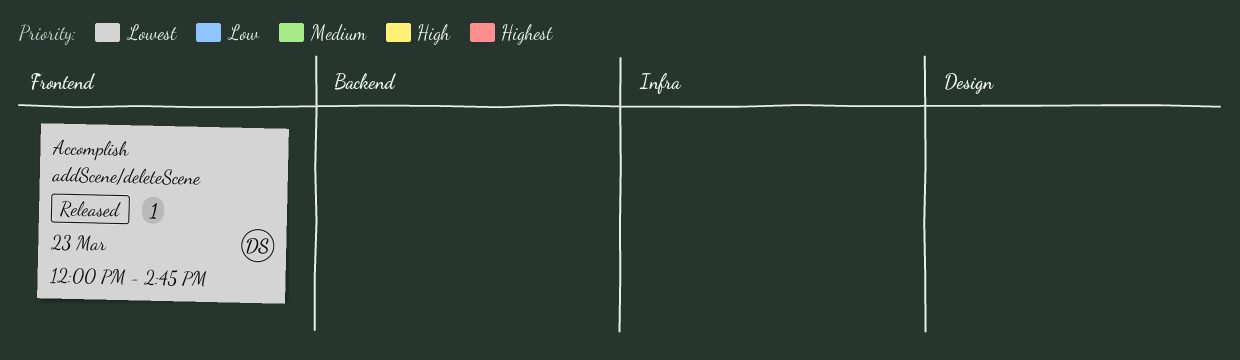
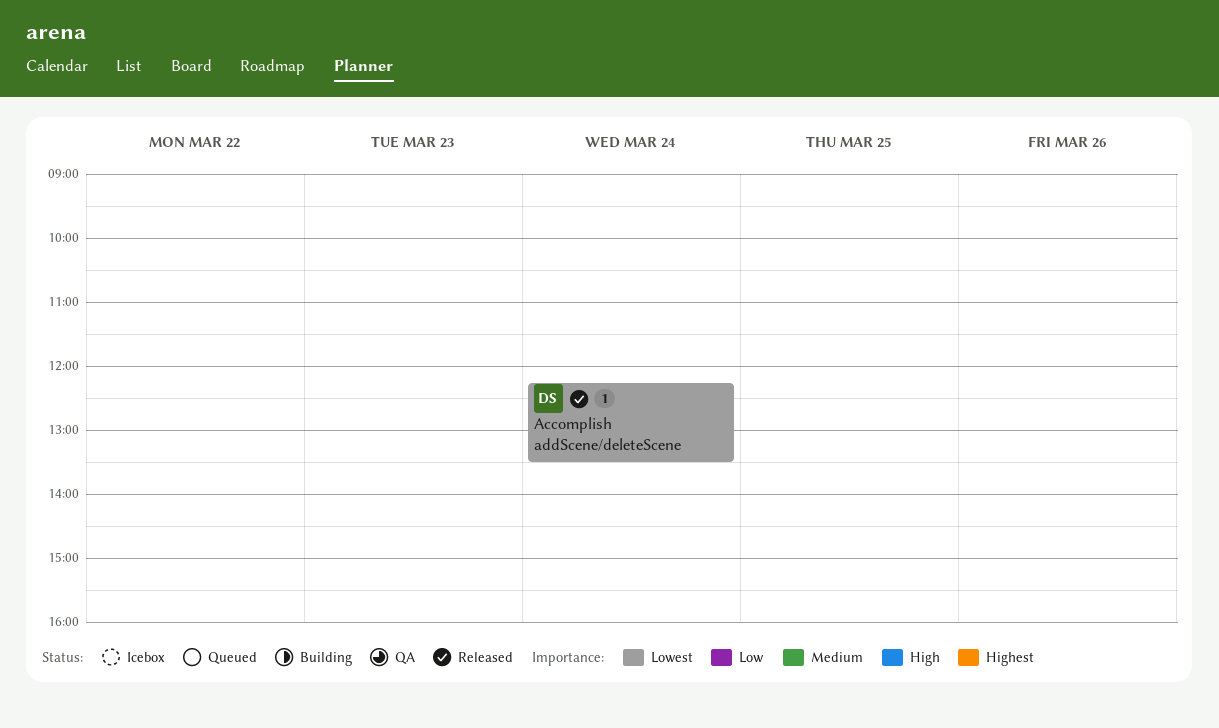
Accomplish addScene/deleteScene, day: Mar 23 -> Mar 24
Accomplish addScene/deleteScene, begins: 12:00 -> 12:15
Accomplish addScene/deleteScene, ends: 14:45 -> 13:30

